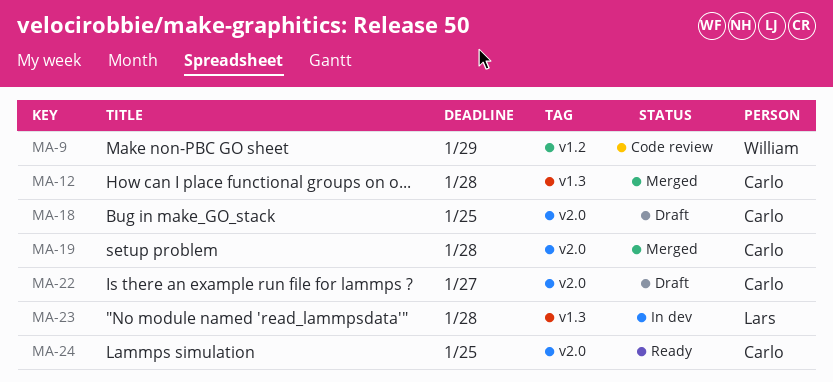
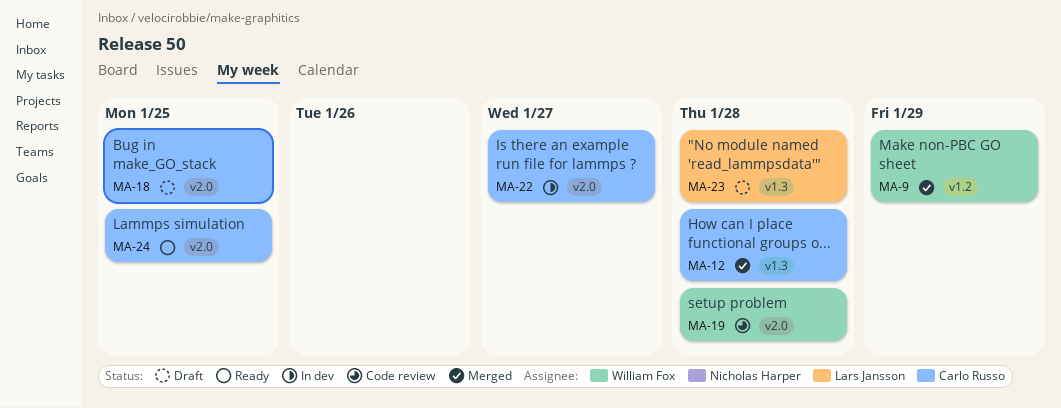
MA-9, status: Code review -> Merged
MA-19, status: Merged -> Code review
MA-19, owner: Carlo Russo -> William Fox
MA-22, status: Draft -> In dev
MA-23, status: In dev -> Draft

